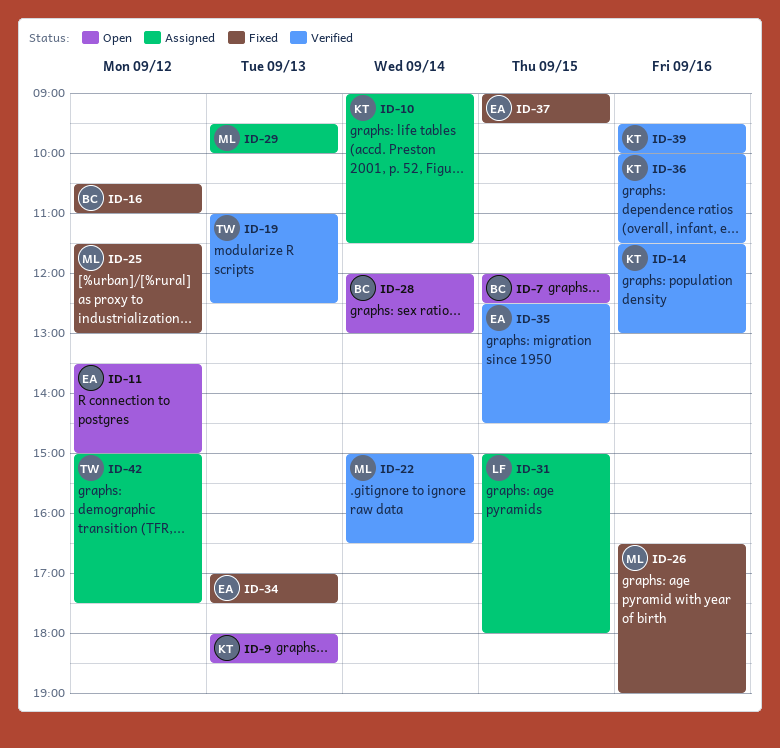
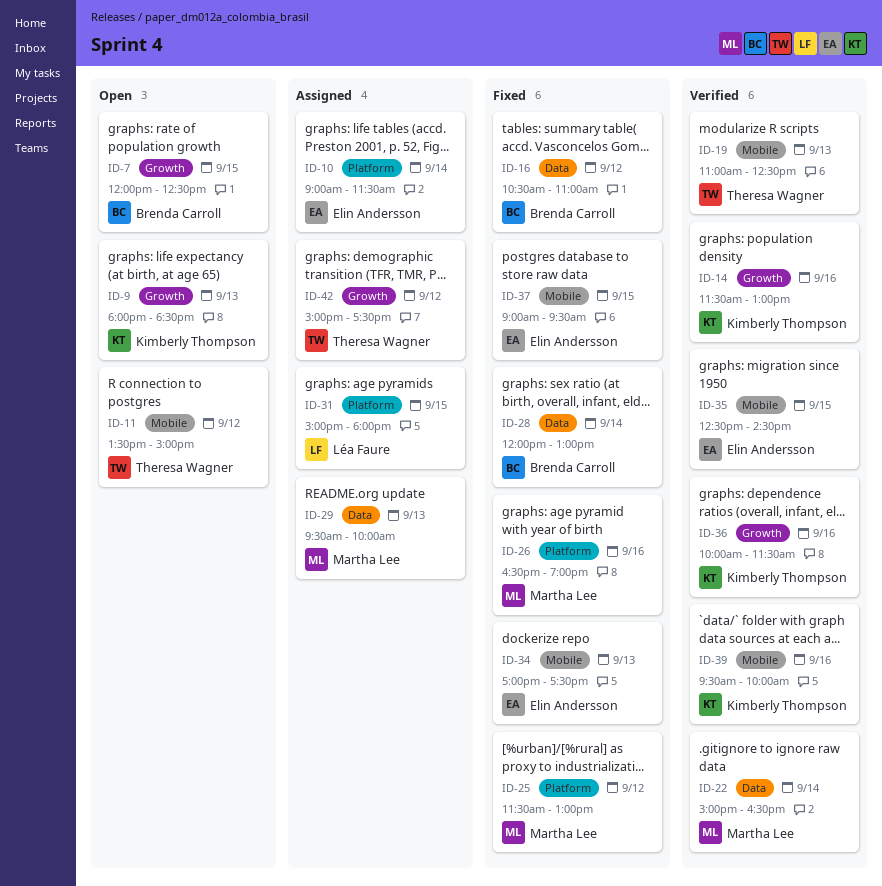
ID-10, owner: Kimberly Thompson -> Elin Andersson
ID-11, owner: Elin Andersson -> Theresa Wagner
ID-28, status: Open -> Fixed

